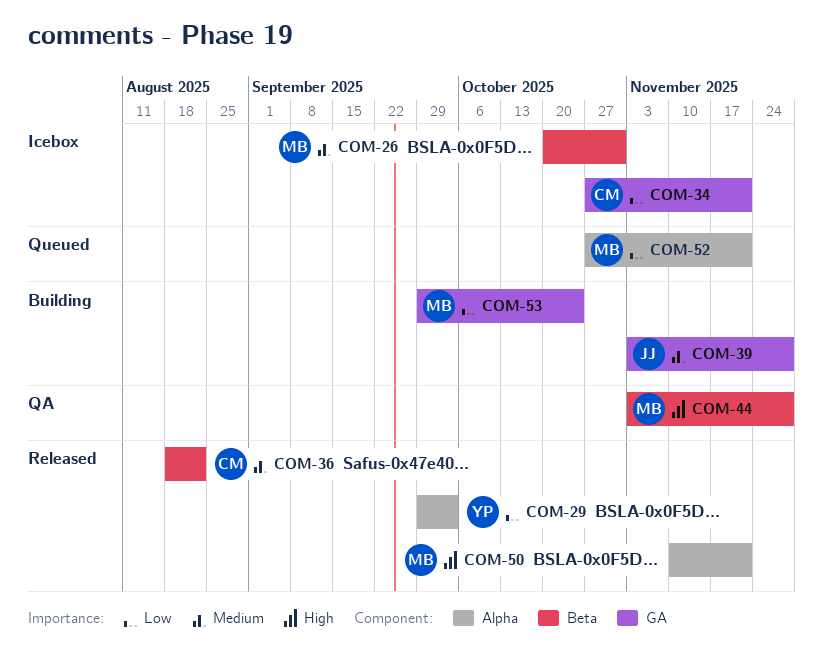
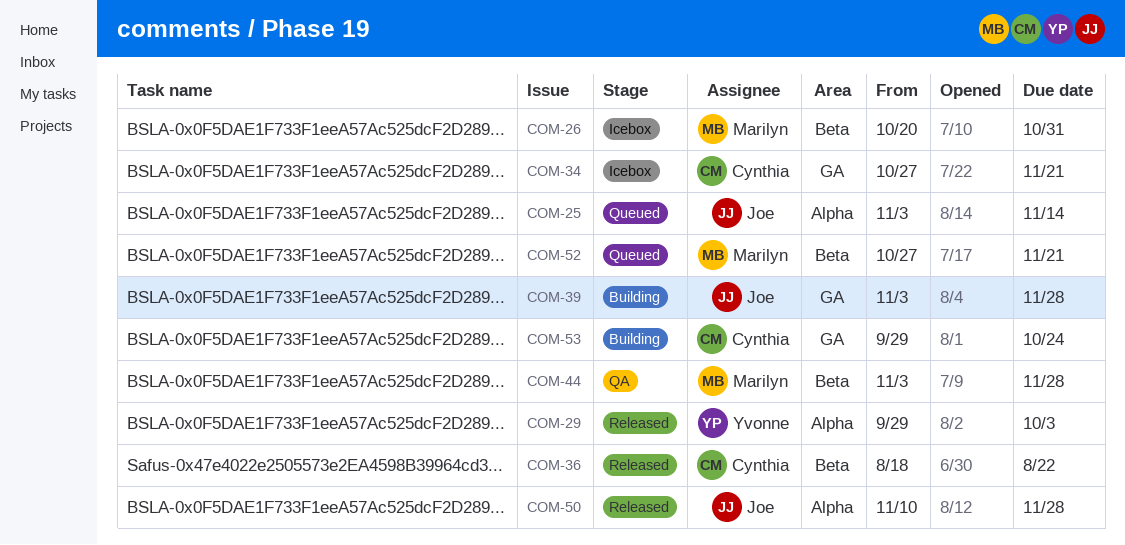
COM-25: none -> present
COM-50, owner: Marilyn -> Joe
COM-50, due: Nov 21 -> Nov 28
COM-52, label: Alpha -> Beta
COM-53, owner: Marilyn -> Cynthia

